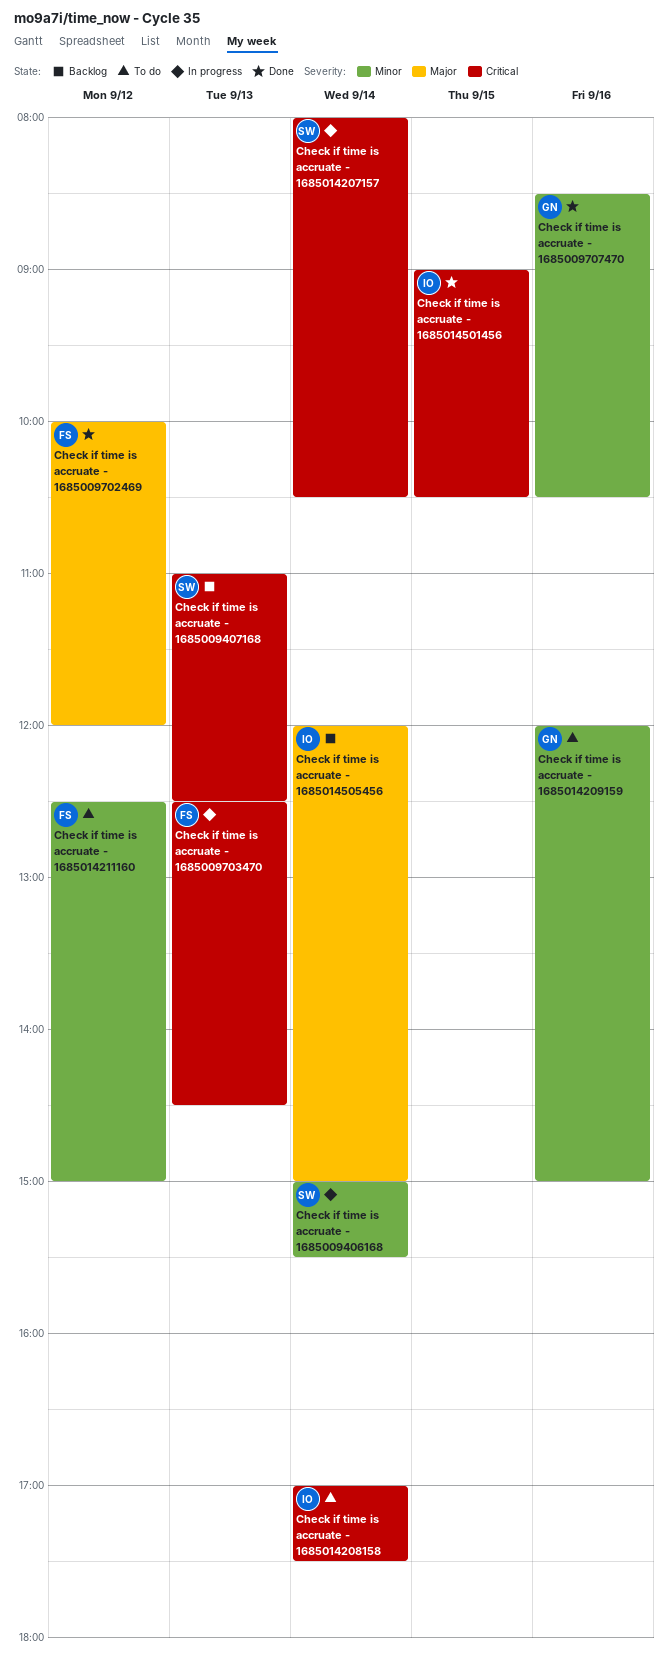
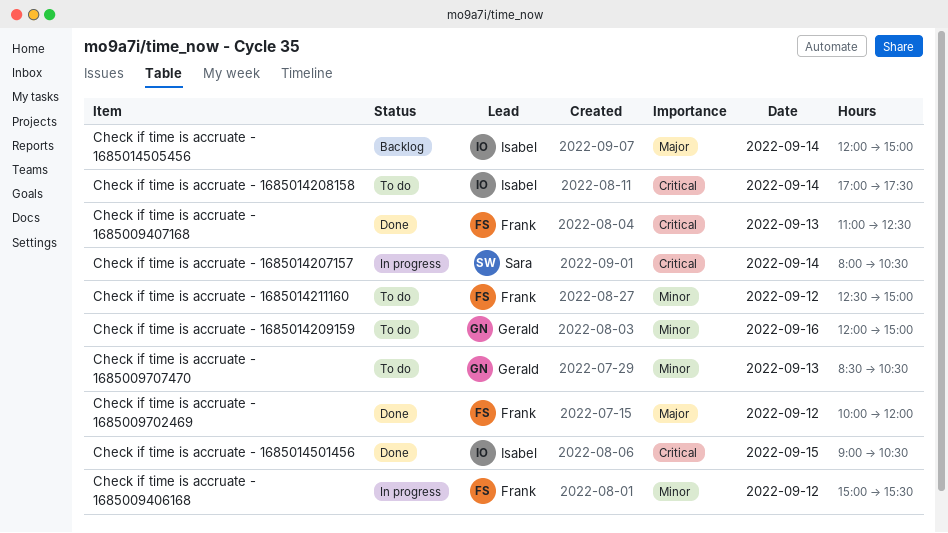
Check if time is accruate - 1685009406168, owner: Sara -> Frank
Check if time is accruate - 1685009406168, day: Sep 14 -> Sep 12
Check if time is accruate - 1685009407168, status: Backlog -> Done
Check if time is accruate - 1685009407168, owner: Sara -> Frank
Check if time is accruate - 1685009703470: present -> none
Check if time is accruate - 1685009707470, status: Done -> To do
Check if time is accruate - 1685009707470, day: Sep 16 -> Sep 13

